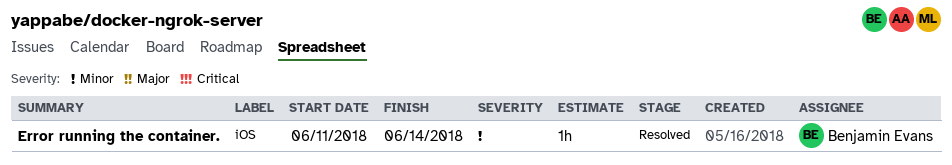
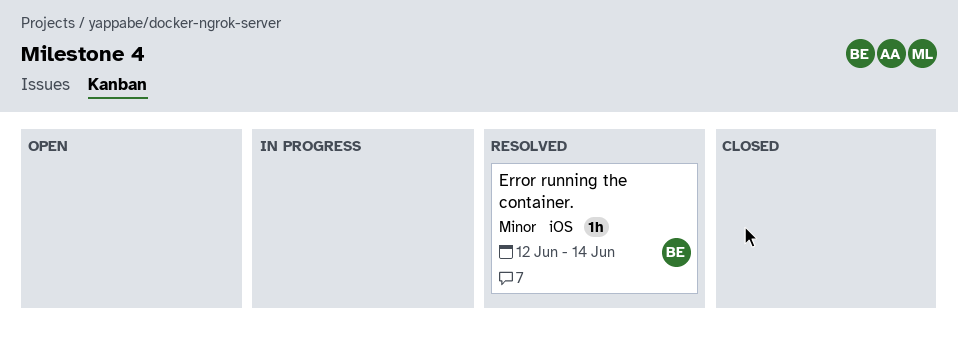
Error running the container., start: Jun 11 -> Jun 12

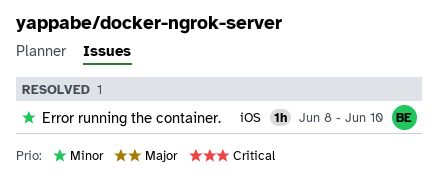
Error running the container., start: Jun 12 -> Jun 8
Error running the container., due: Jun 14 -> Jun 10

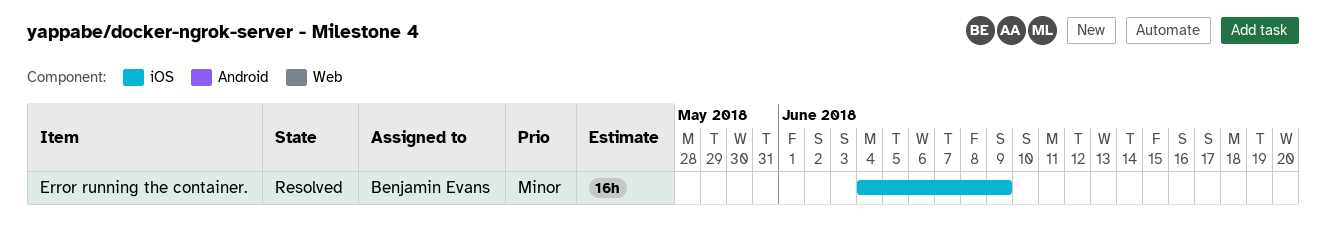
Error running the container., estimate: 1h -> 16h
Error running the container., start: Jun 8 -> Jun 4
Error running the container., due: Jun 10 -> Jun 9

